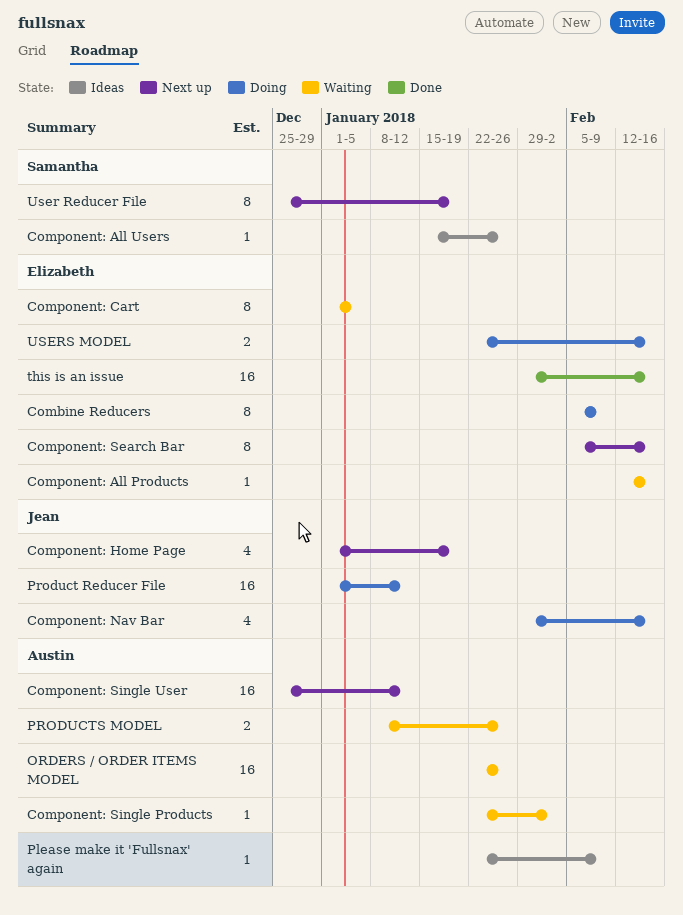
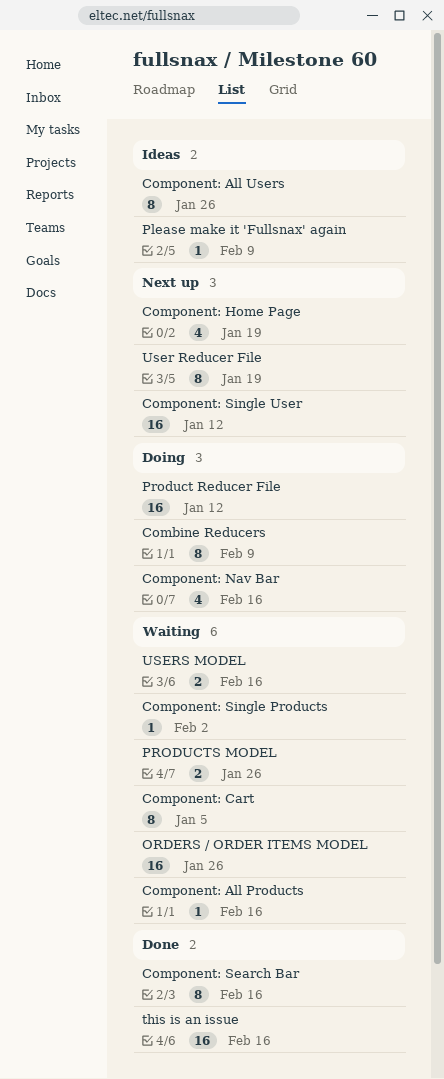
Component: All Users, estimate: 1 -> 8
Component: Search Bar, status: Next up -> Done
USERS MODEL, status: Doing -> Waiting

